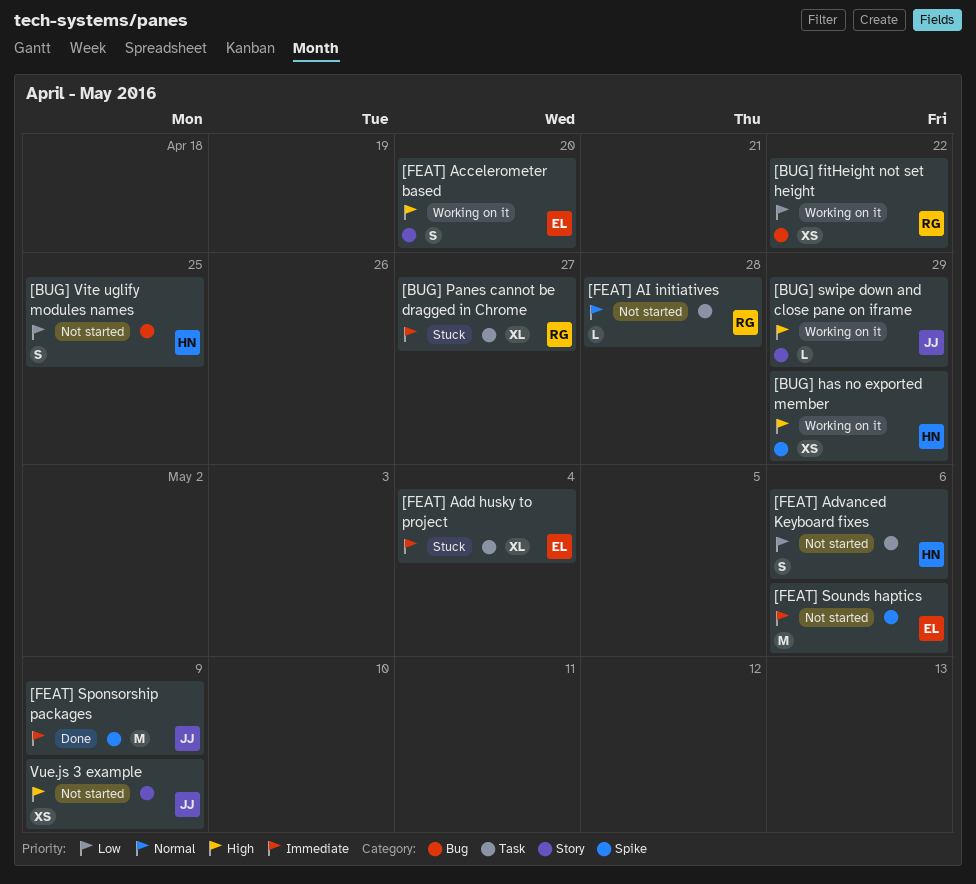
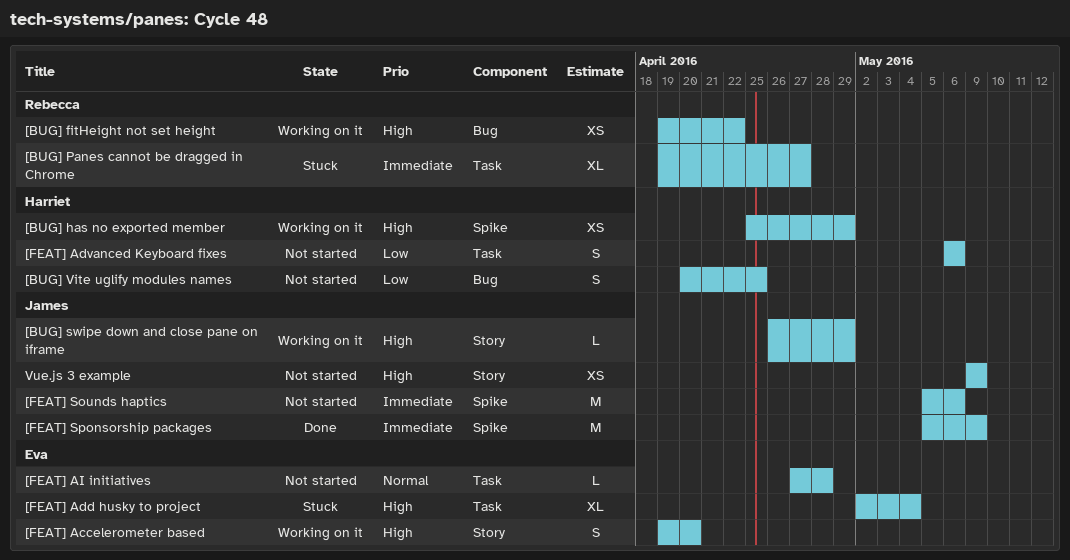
[BUG] fitHeight not set height, priority: Low -> High
[FEAT] Add husky to project, priority: Immediate -> High
[FEAT] AI initiatives, owner: Rebecca -> Eva
[FEAT] Sounds haptics, owner: Eva -> James

